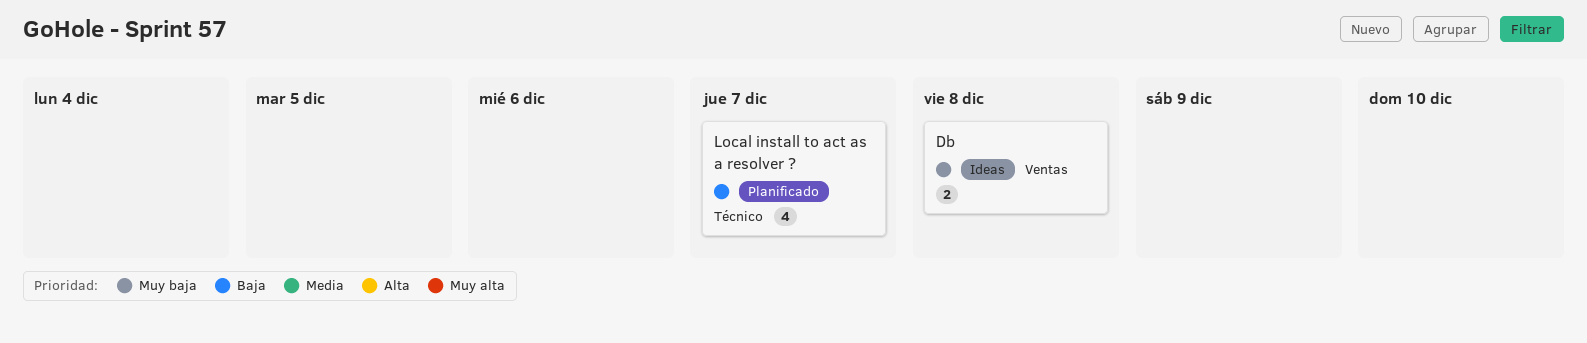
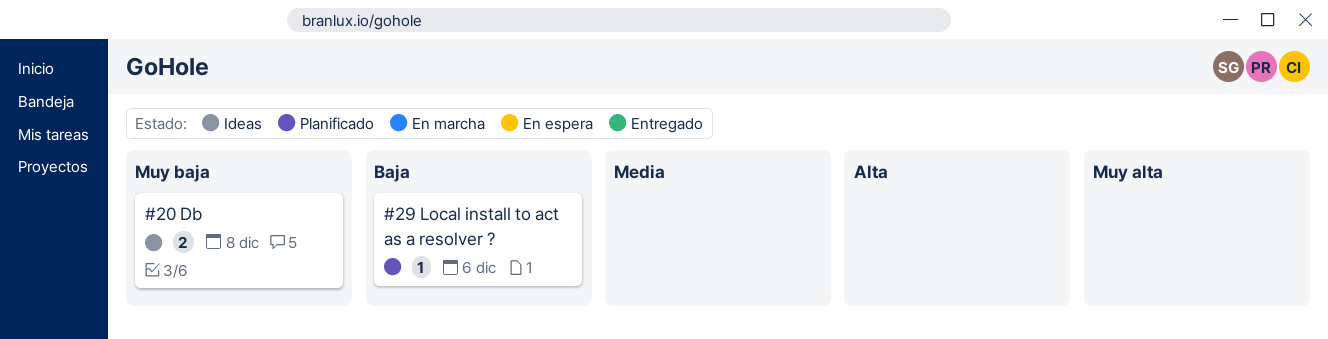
Local install to act as a resolver ?, estimate: 4 -> 1
Local install to act as a resolver ?, due: Dec 7 -> Dec 6

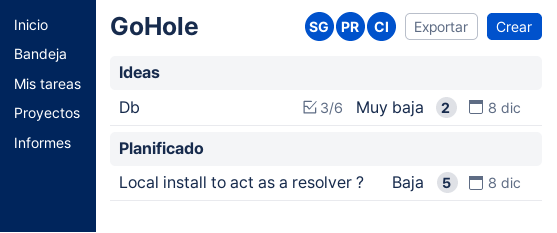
Local install to act as a resolver ?, estimate: 1 -> 5
Local install to act as a resolver ?, due: Dec 6 -> Dec 8

